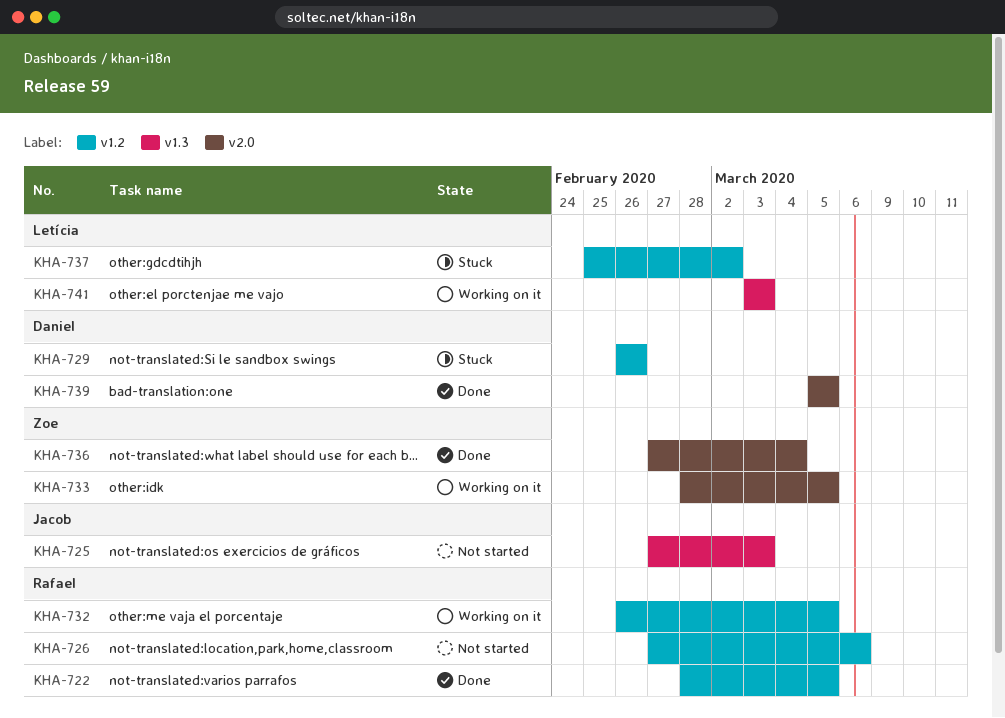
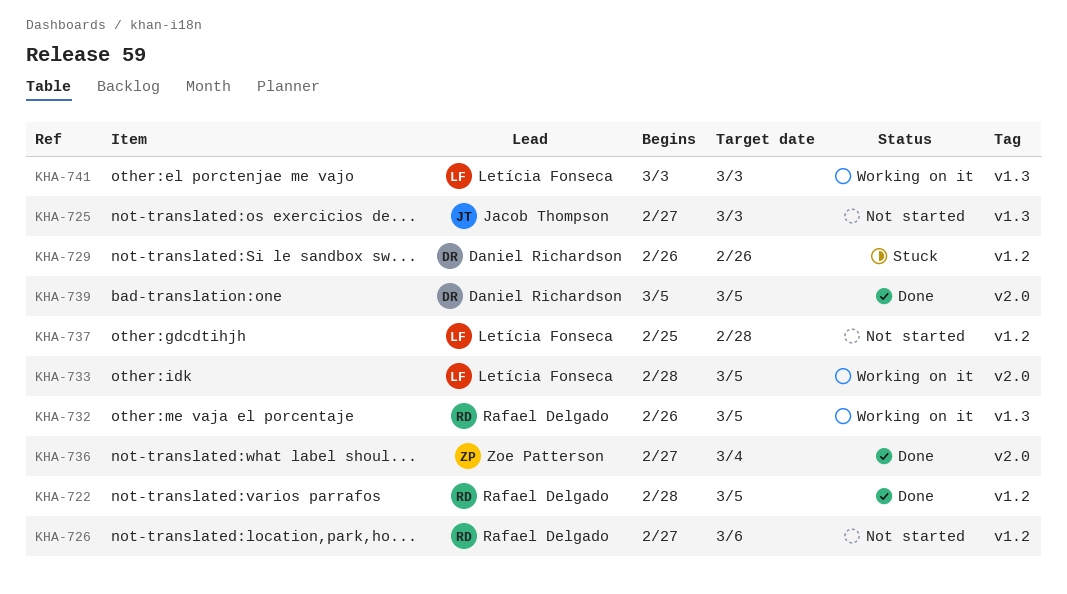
KHA-732, label: v1.2 -> v1.3
KHA-733, owner: Zoe Patterson -> Letícia Fonseca
KHA-737, status: Stuck -> Not started
KHA-737, due: Mar 2 -> Feb 28

